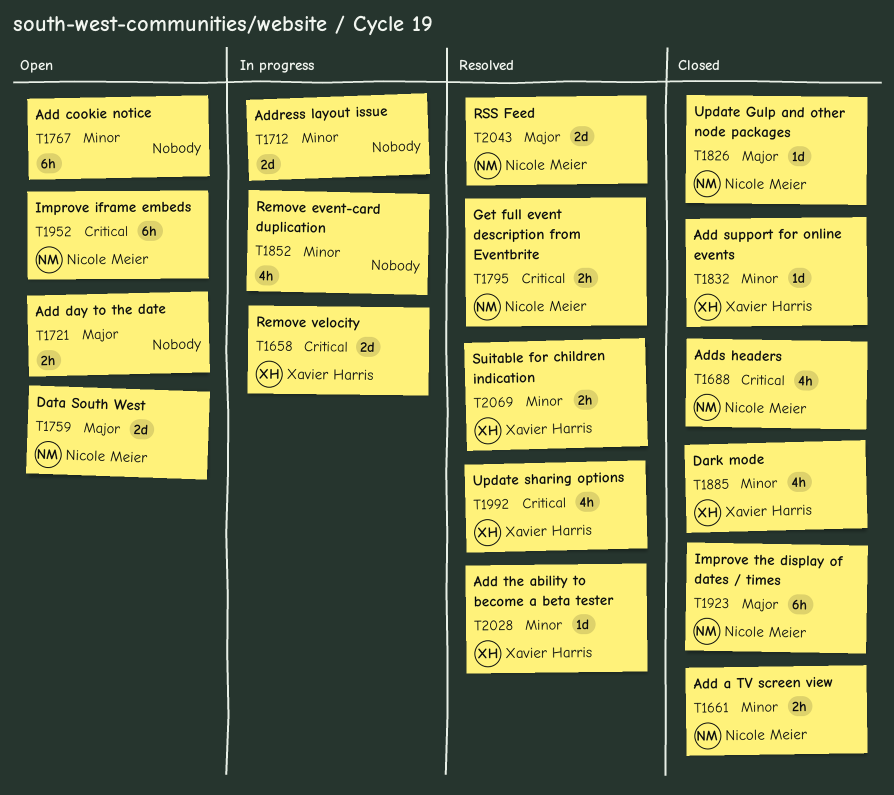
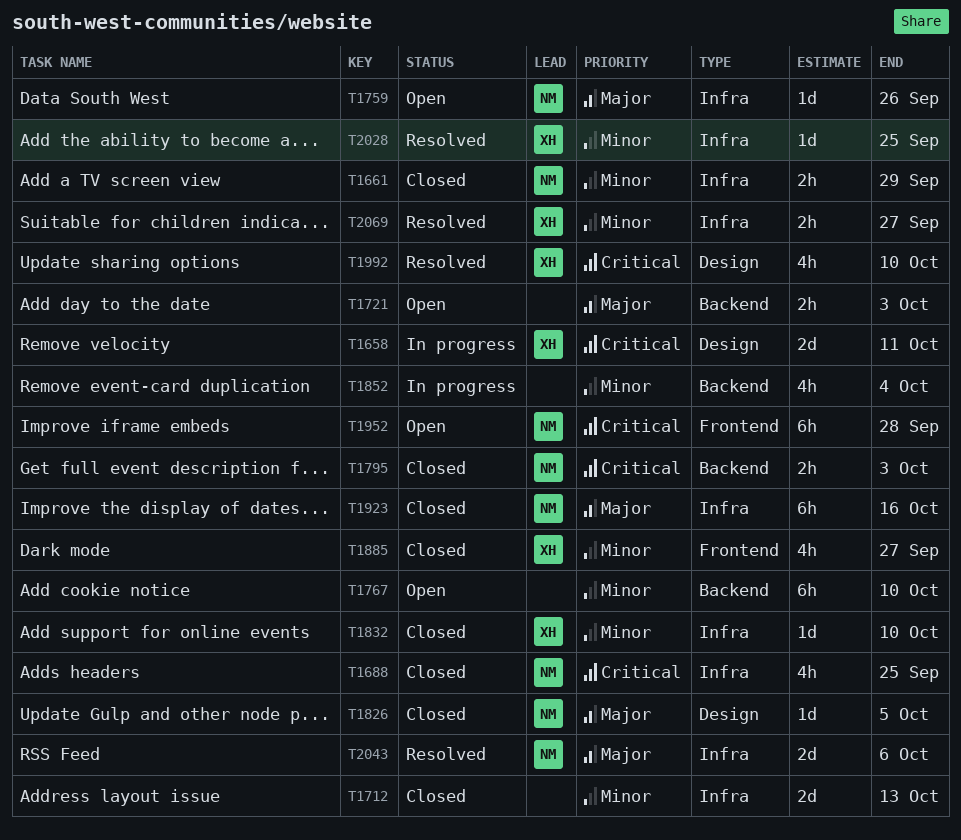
T1712, status: In progress -> Closed
T1759, estimate: 2d -> 1d
T1795, status: Resolved -> Closed

